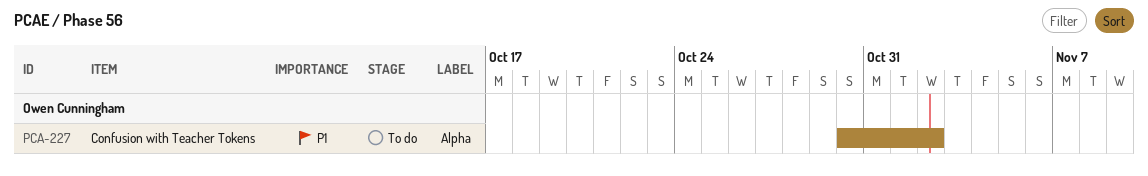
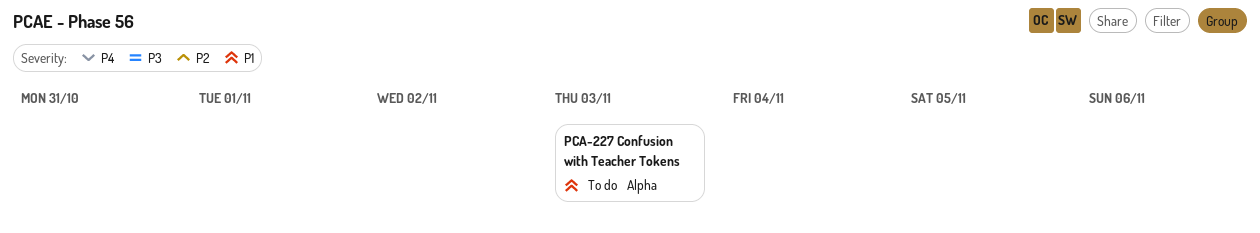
PCA-227, due: Nov 2 -> Nov 3

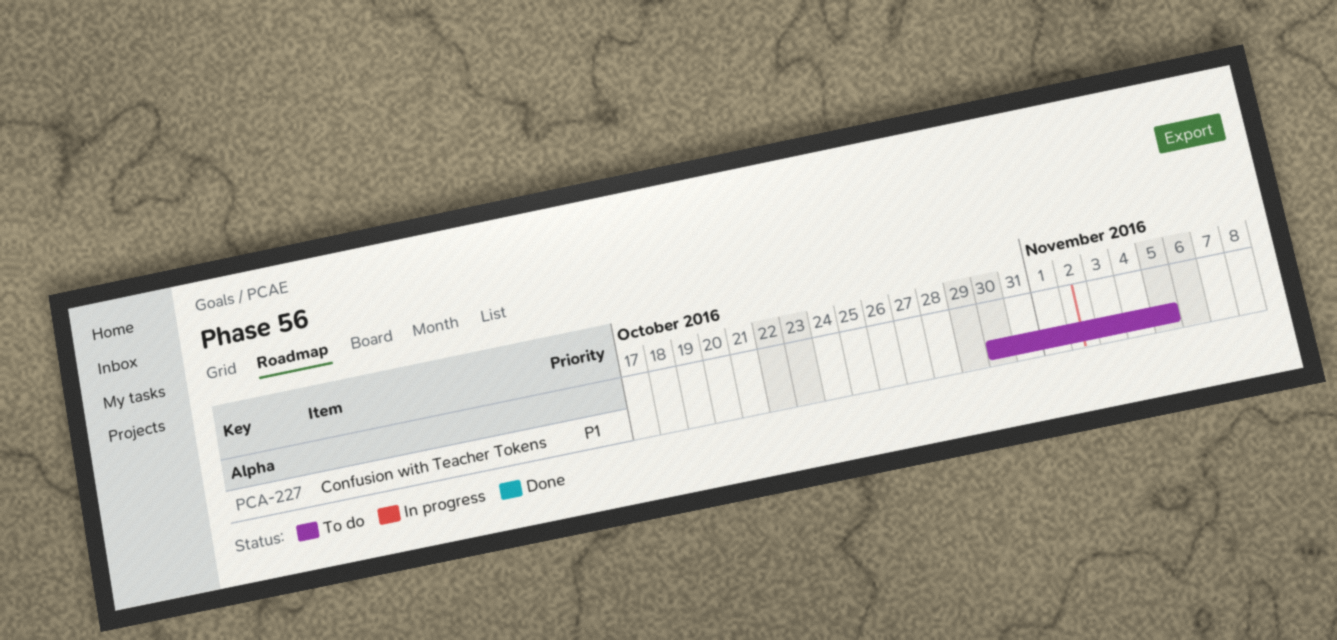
PCA-227, due: Nov 3 -> Nov 5

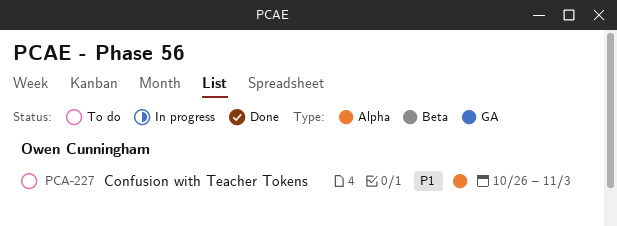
PCA-227, start: Oct 30 -> Oct 26
PCA-227, due: Nov 5 -> Nov 3

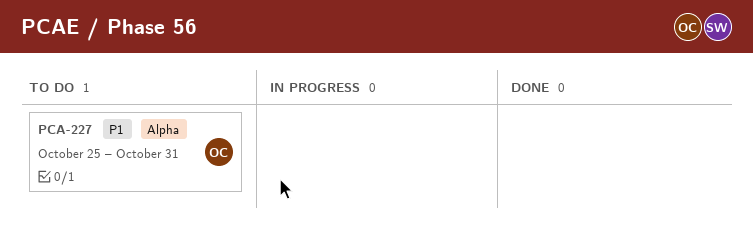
PCA-227, start: Oct 26 -> Oct 25
PCA-227, due: Nov 3 -> Oct 31

